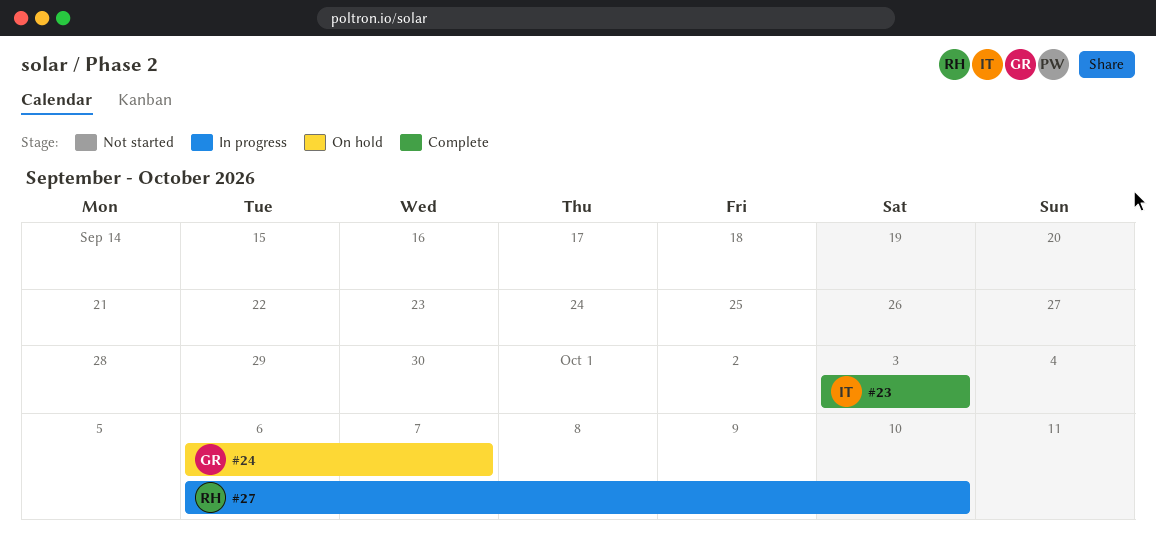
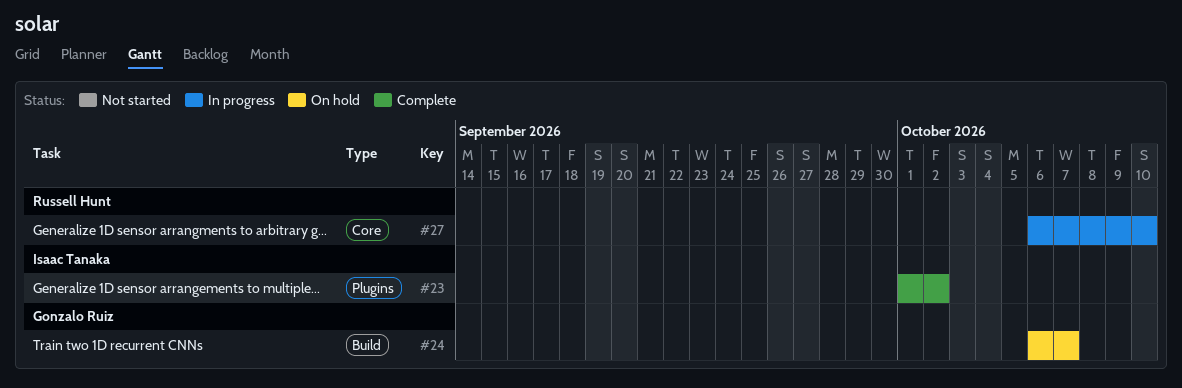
#23, start: Oct 3 -> Oct 1
#23, due: Oct 3 -> Oct 2

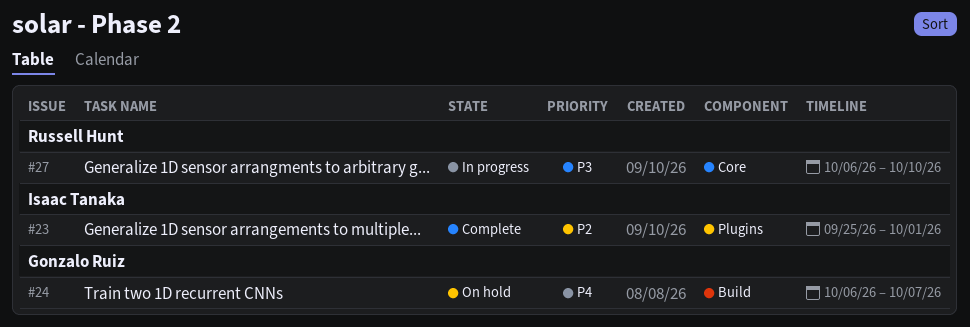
#23, start: Oct 1 -> Sep 25
#23, due: Oct 2 -> Oct 1

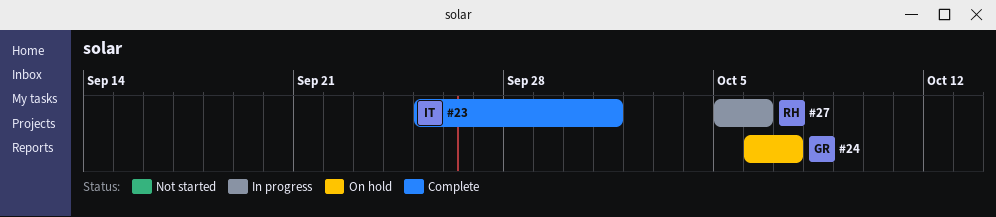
#27, start: Oct 6 -> Oct 5
#27, due: Oct 10 -> Oct 6

